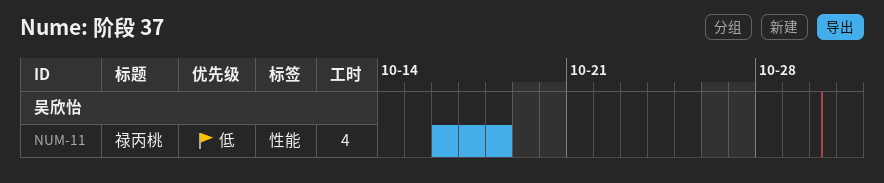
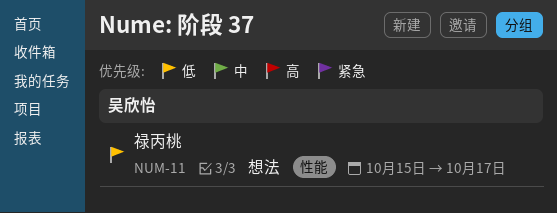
NUM-11, start: Oct 16 -> Oct 15
NUM-11, due: Oct 18 -> Oct 17

